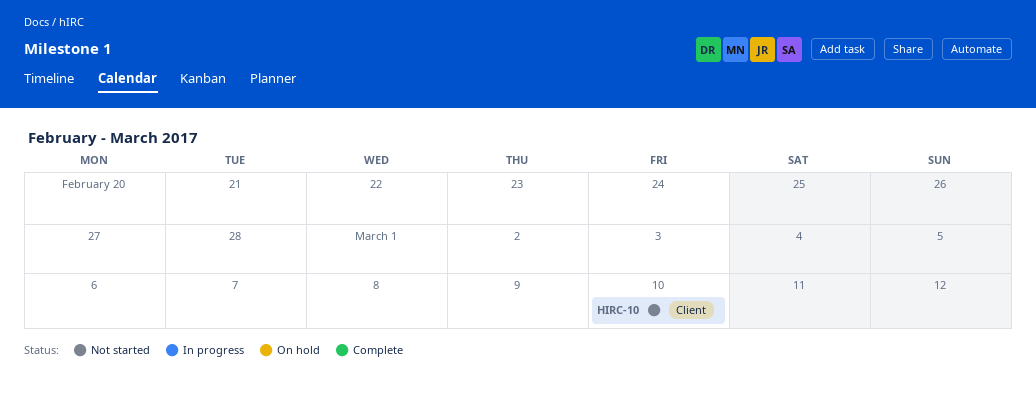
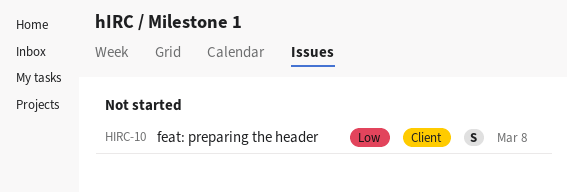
HIRC-10, due: Mar 10 -> Mar 8

